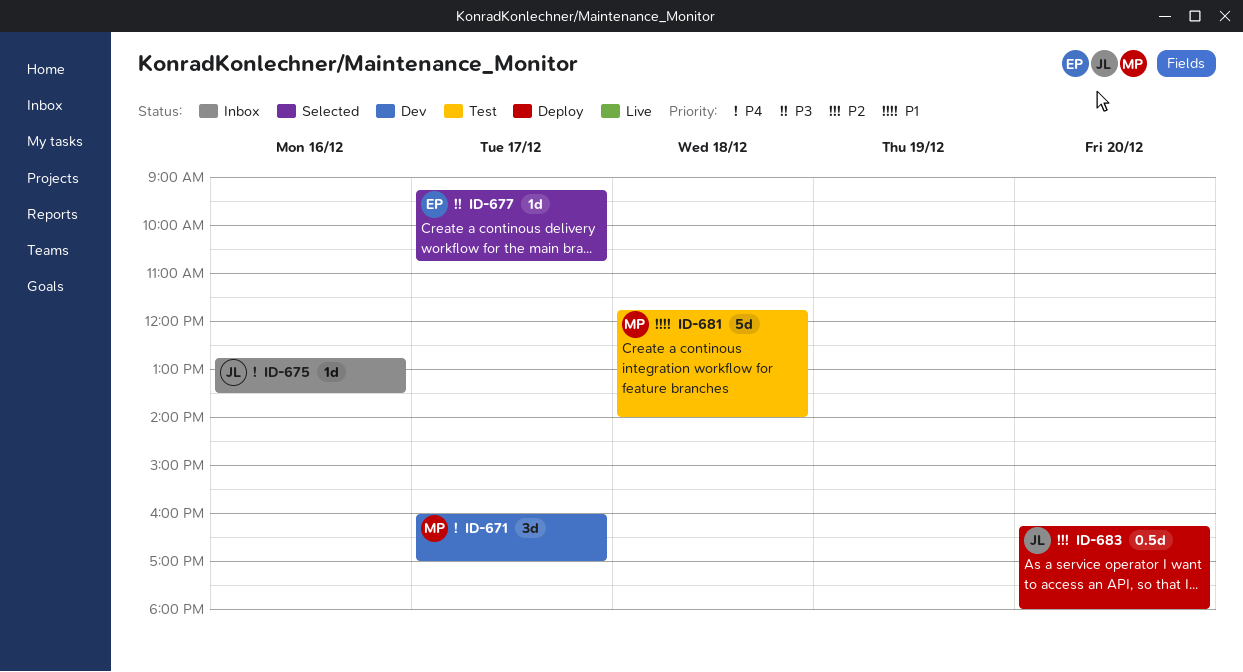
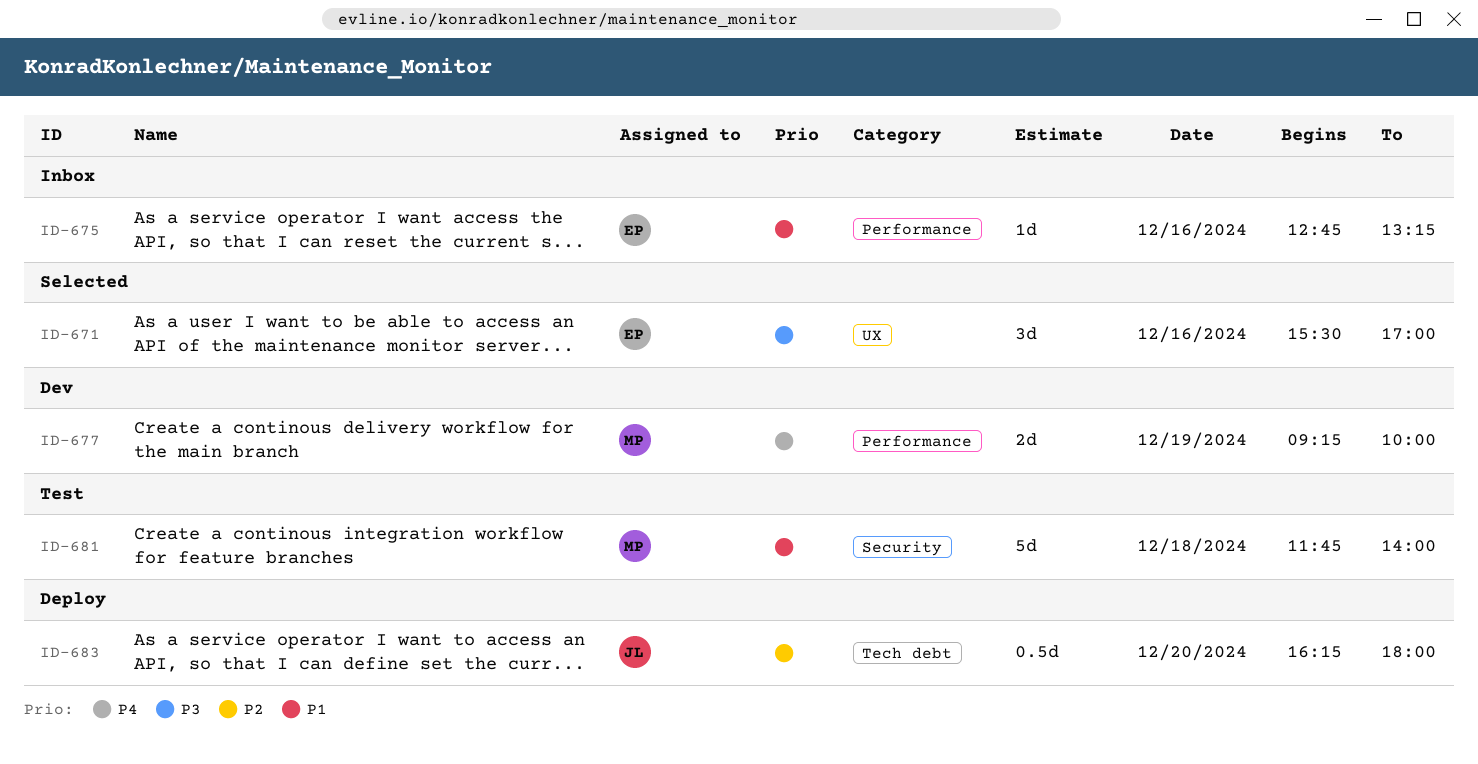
ID-671, status: Dev -> Selected
ID-671, owner: MP -> EP
ID-671, priority: P4 -> P3
ID-671, day: Dec 17 -> Dec 16
ID-671, begins: 16:00 -> 15:30
ID-675, owner: JL -> EP
ID-675, priority: P4 -> P1
ID-675, ends: 13:30 -> 13:15
ID-677, status: Selected -> Dev
ID-677, owner: EP -> MP
ID-677, priority: P3 -> P4
ID-677, estimate: 1d -> 2d
ID-677, day: Dec 17 -> Dec 19
ID-677, ends: 10:45 -> 10:00

